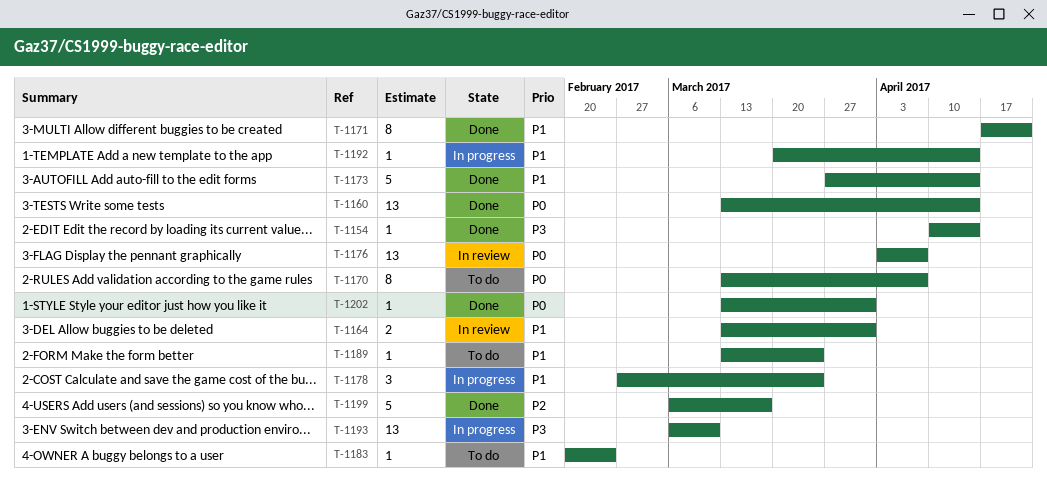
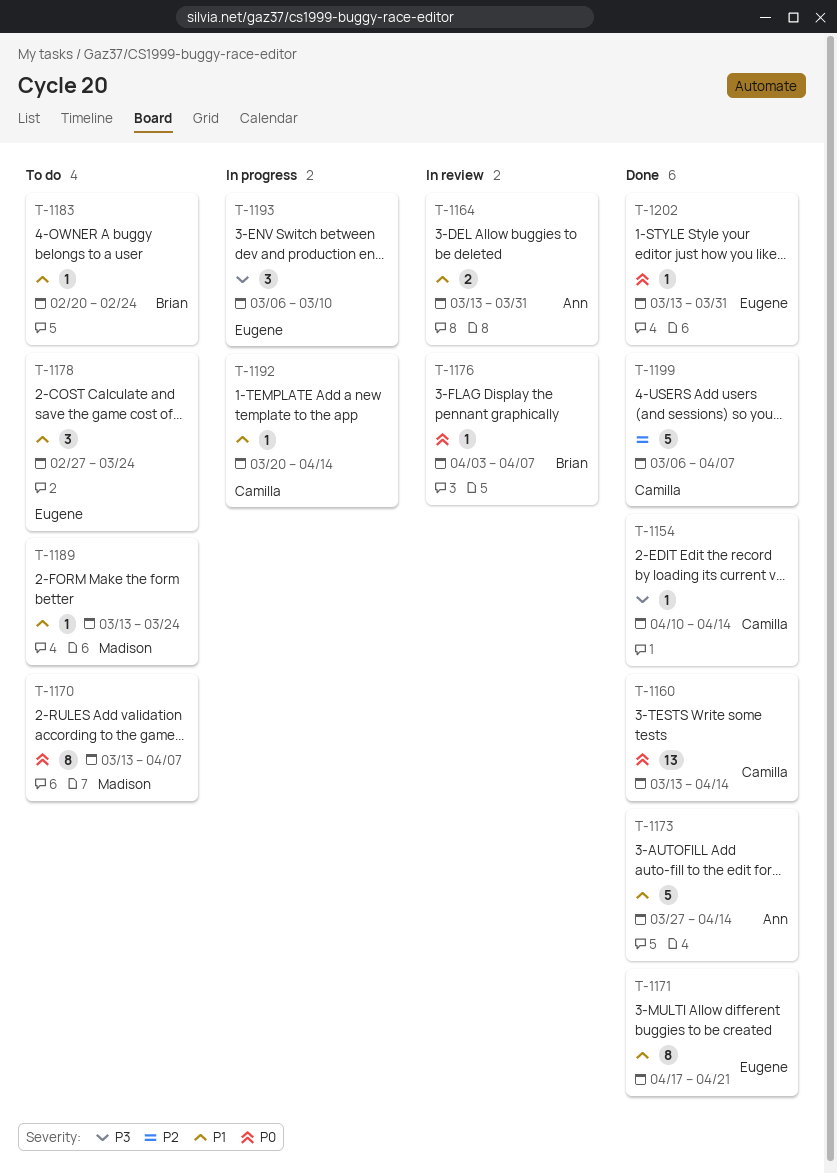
T-1176, estimate: 13 -> 1
T-1178, status: In progress -> To do
T-1193, estimate: 13 -> 3
T-1199, due: Mar 17 -> Apr 7

